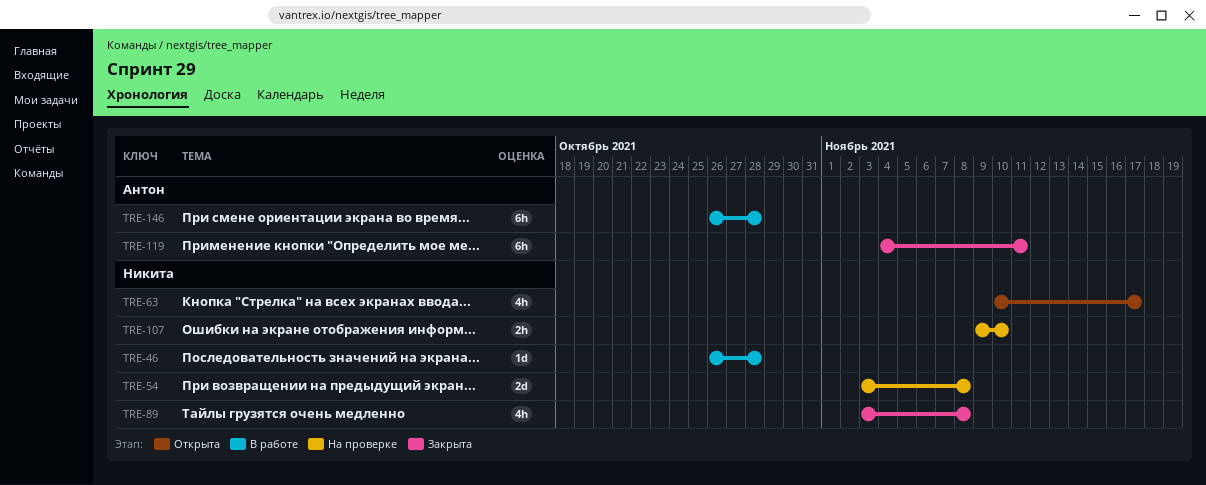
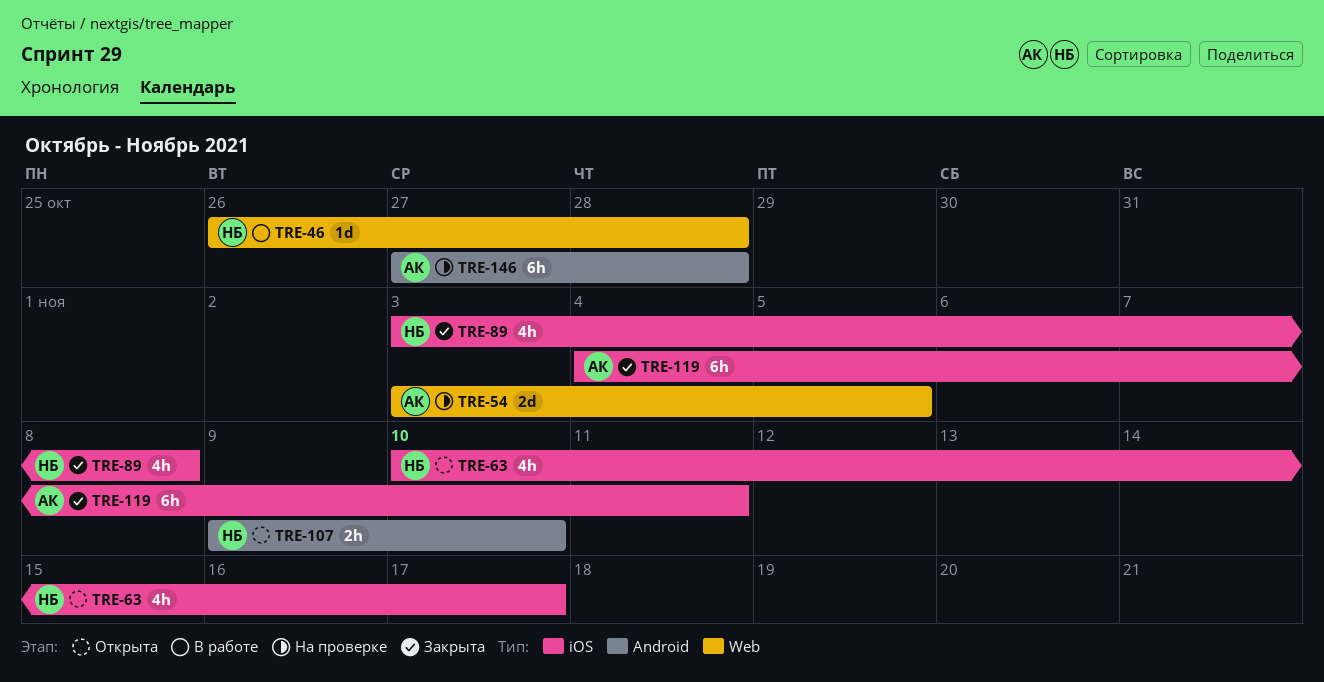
TRE-54, owner: Никита -> Антон
TRE-54, due: Nov 8 -> Nov 5
TRE-107, status: На проверке -> Открыта
TRE-146, status: В работе -> На проверке
TRE-146, start: Oct 26 -> Oct 27

